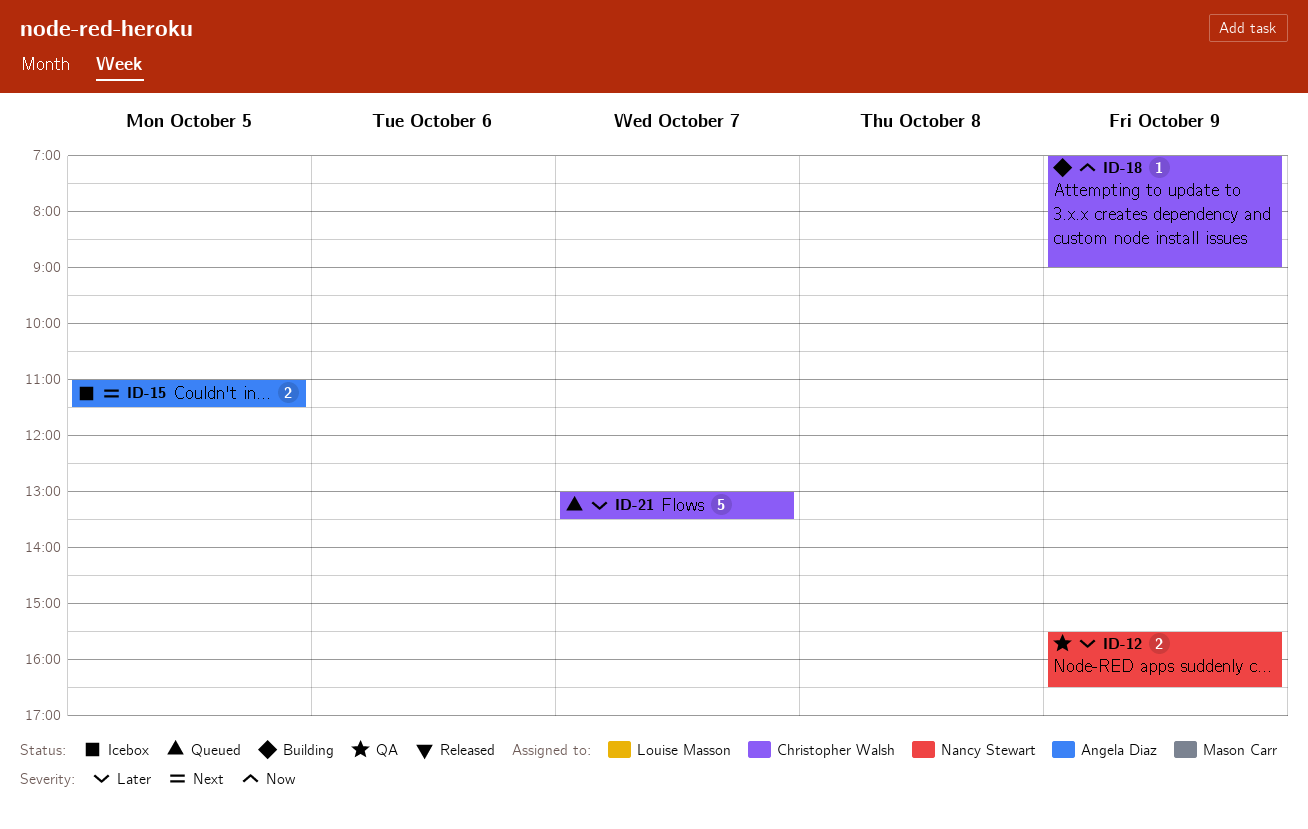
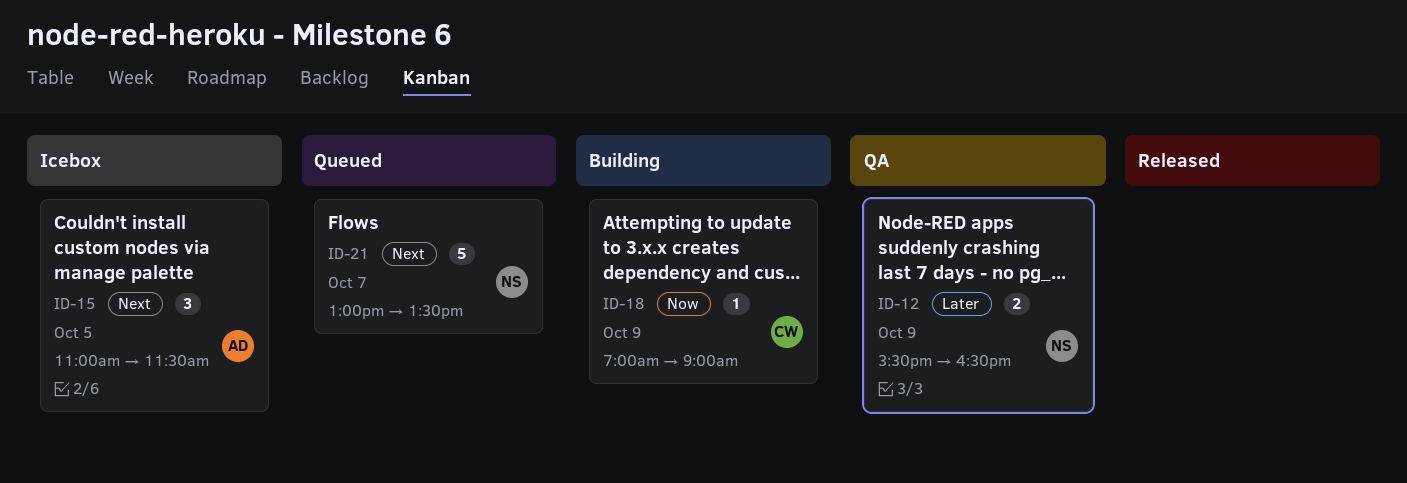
ID-15, estimate: 2 -> 3
ID-21, owner: Christopher Walsh -> Nancy Stewart
ID-21, priority: Later -> Next

